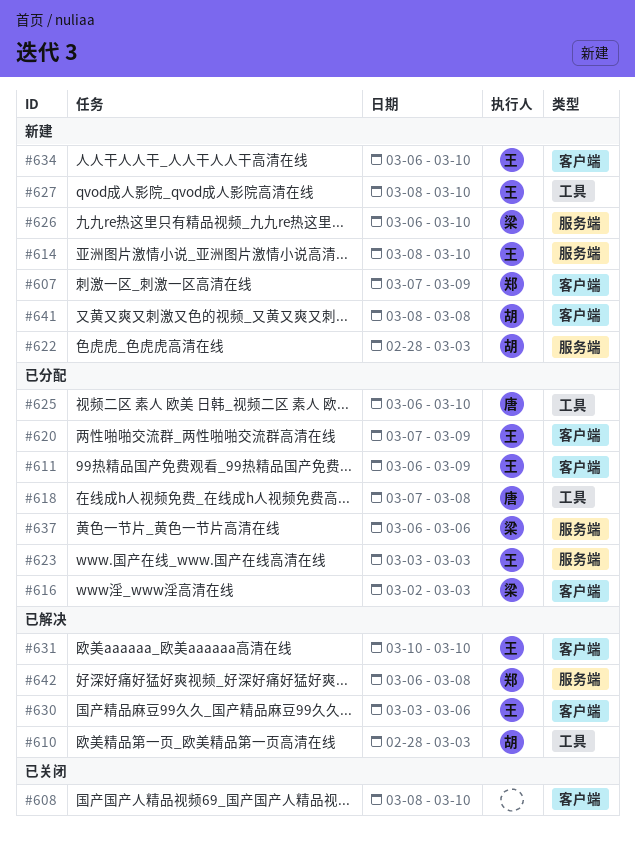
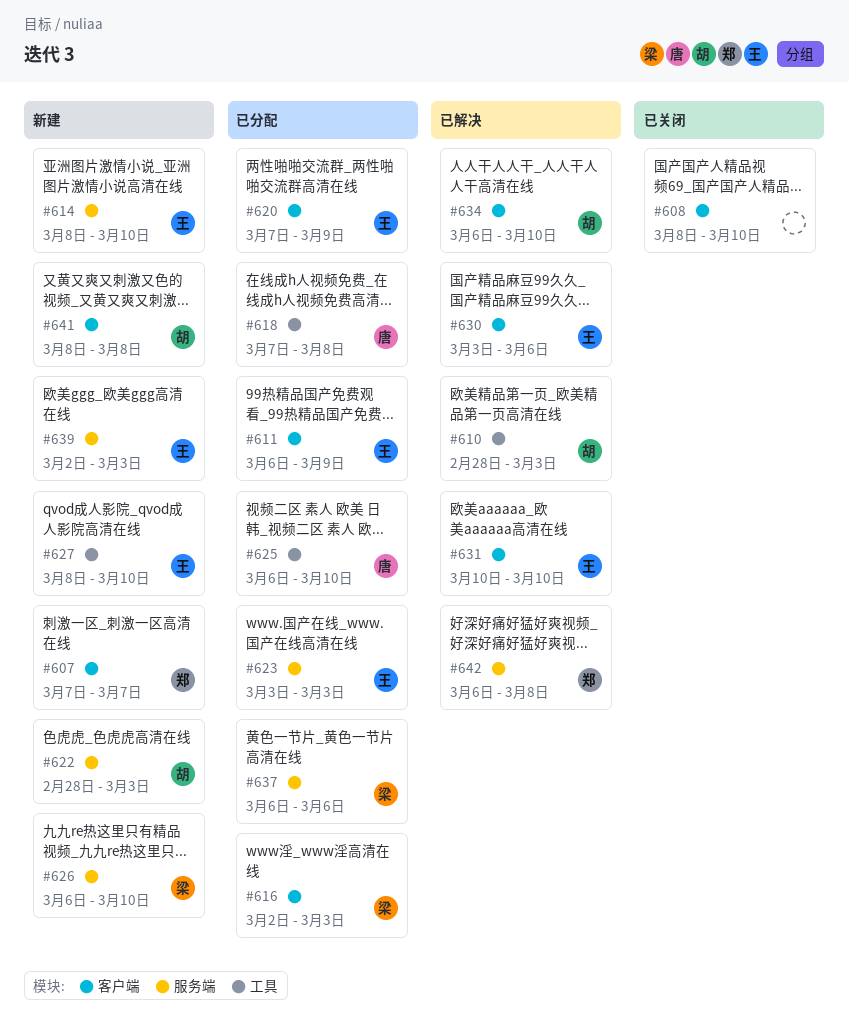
#607, due: Mar 9 -> Mar 7
#634, status: 新建 -> 已解决
#634, owner: 王 -> 胡
#639: none -> present

